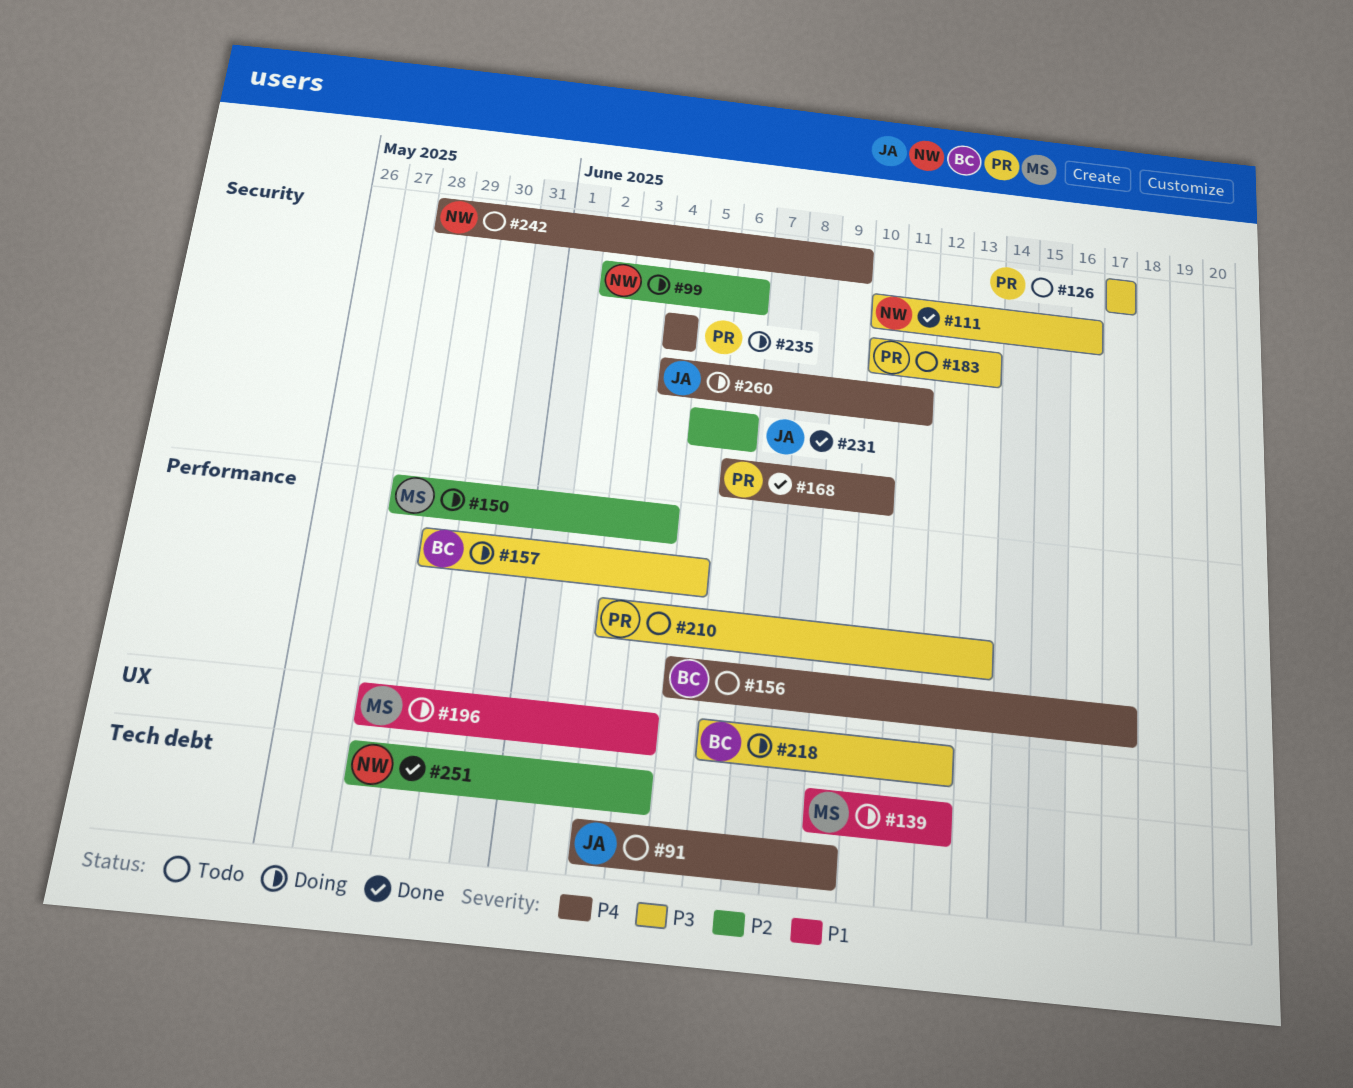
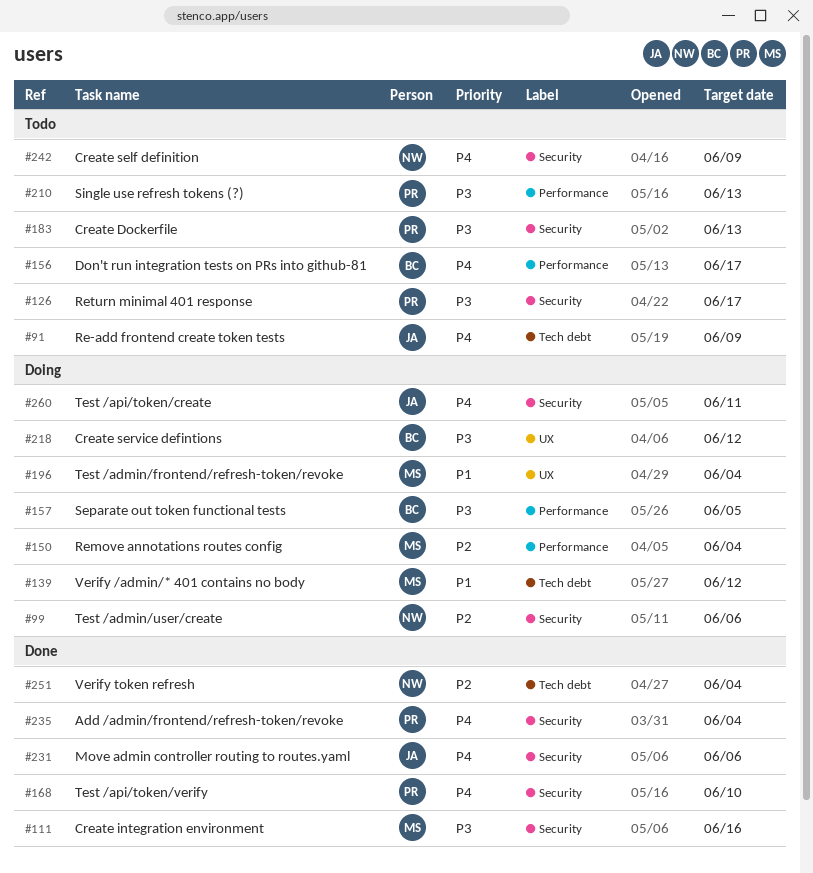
#111, owner: NW -> MS
#231, priority: P2 -> P4
#235, status: Doing -> Done

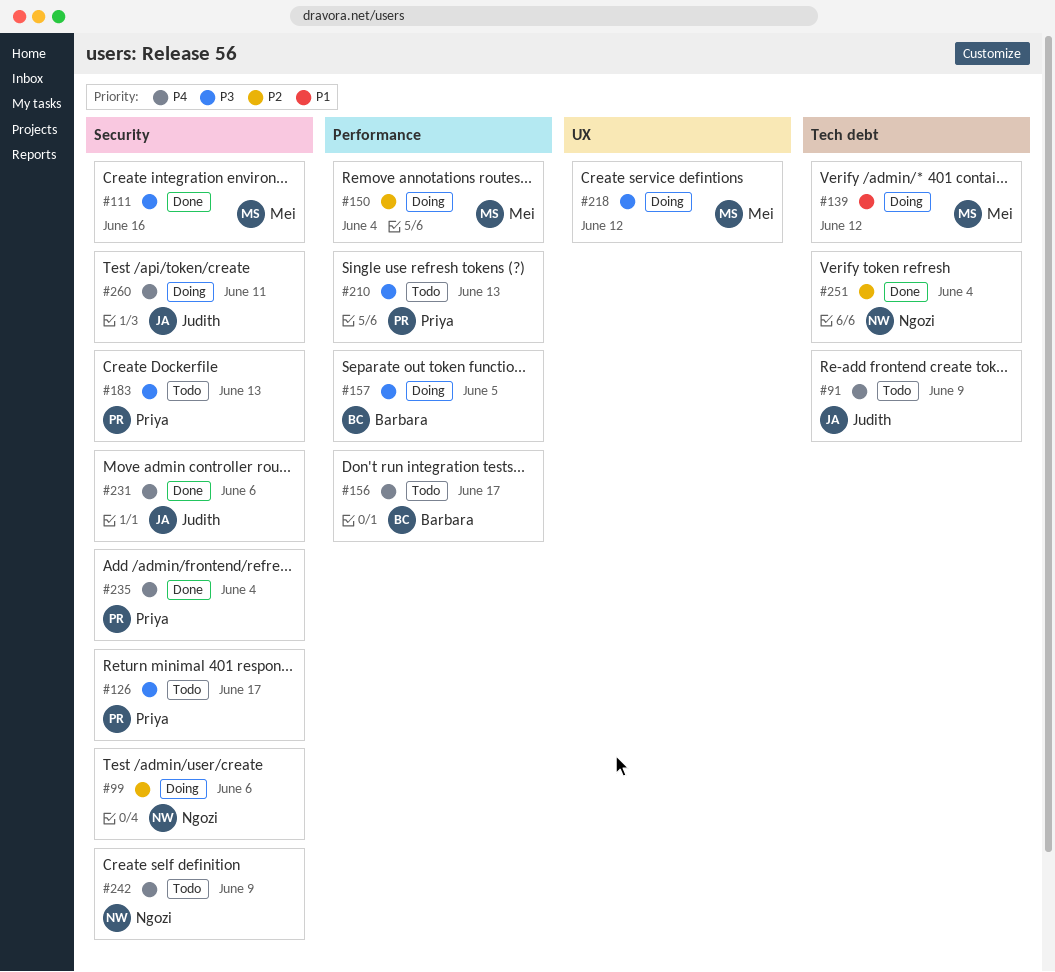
#168: present -> none
#196: present -> none
#218, owner: Barbara -> Mei

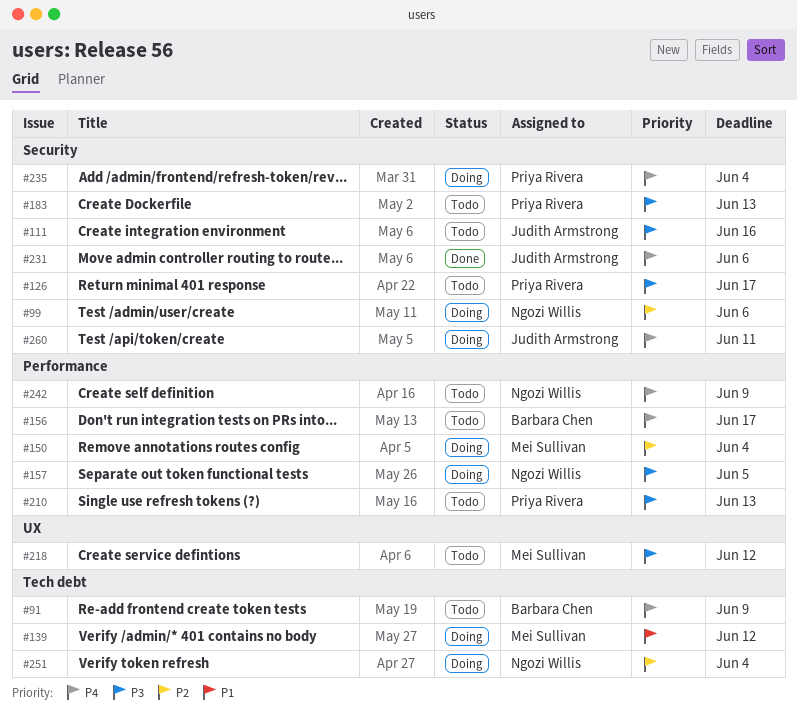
#91, owner: Judith Armstrong -> Barbara Chen
#111, status: Done -> Todo
#111, owner: Mei Sullivan -> Judith Armstrong
#157, owner: Barbara Chen -> Ngozi Willis
#218, status: Doing -> Todo
#235, status: Done -> Doing
#242, label: Security -> Performance
#251, status: Done -> Doing

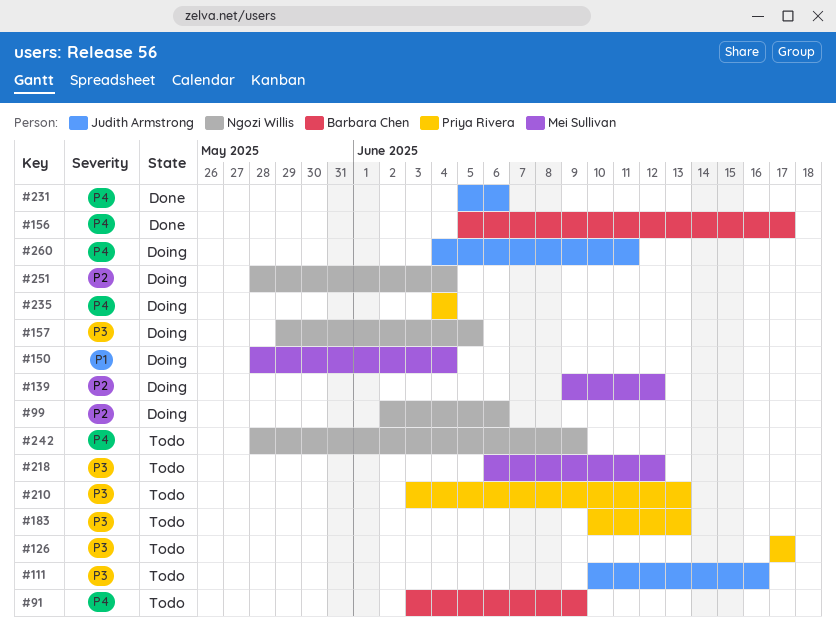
#139, priority: P1 -> P2
#150, priority: P2 -> P1
#156, status: Todo -> Done

